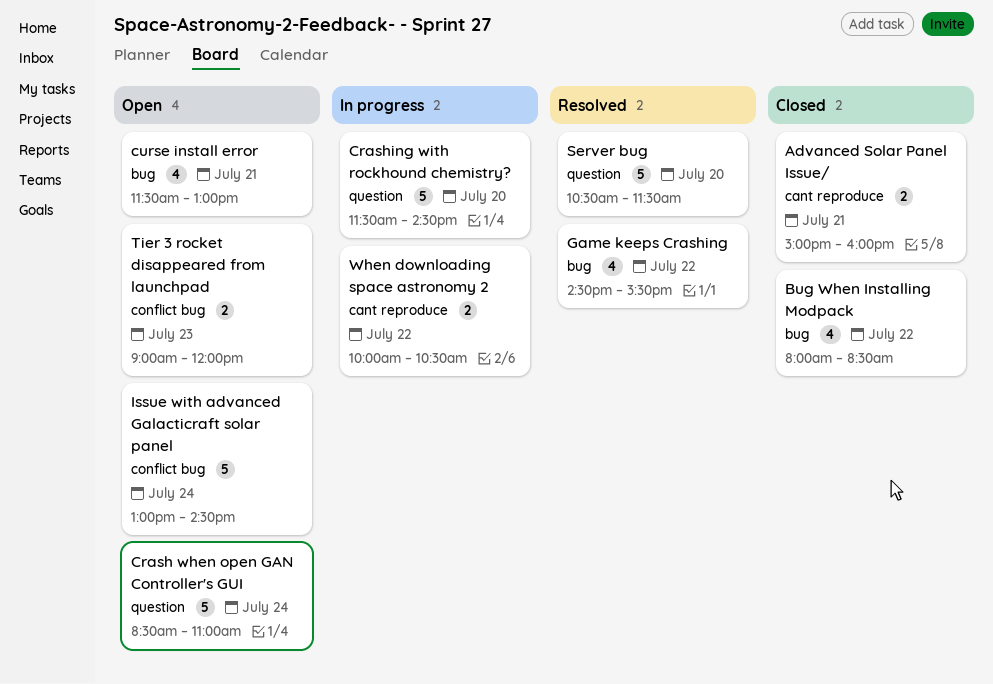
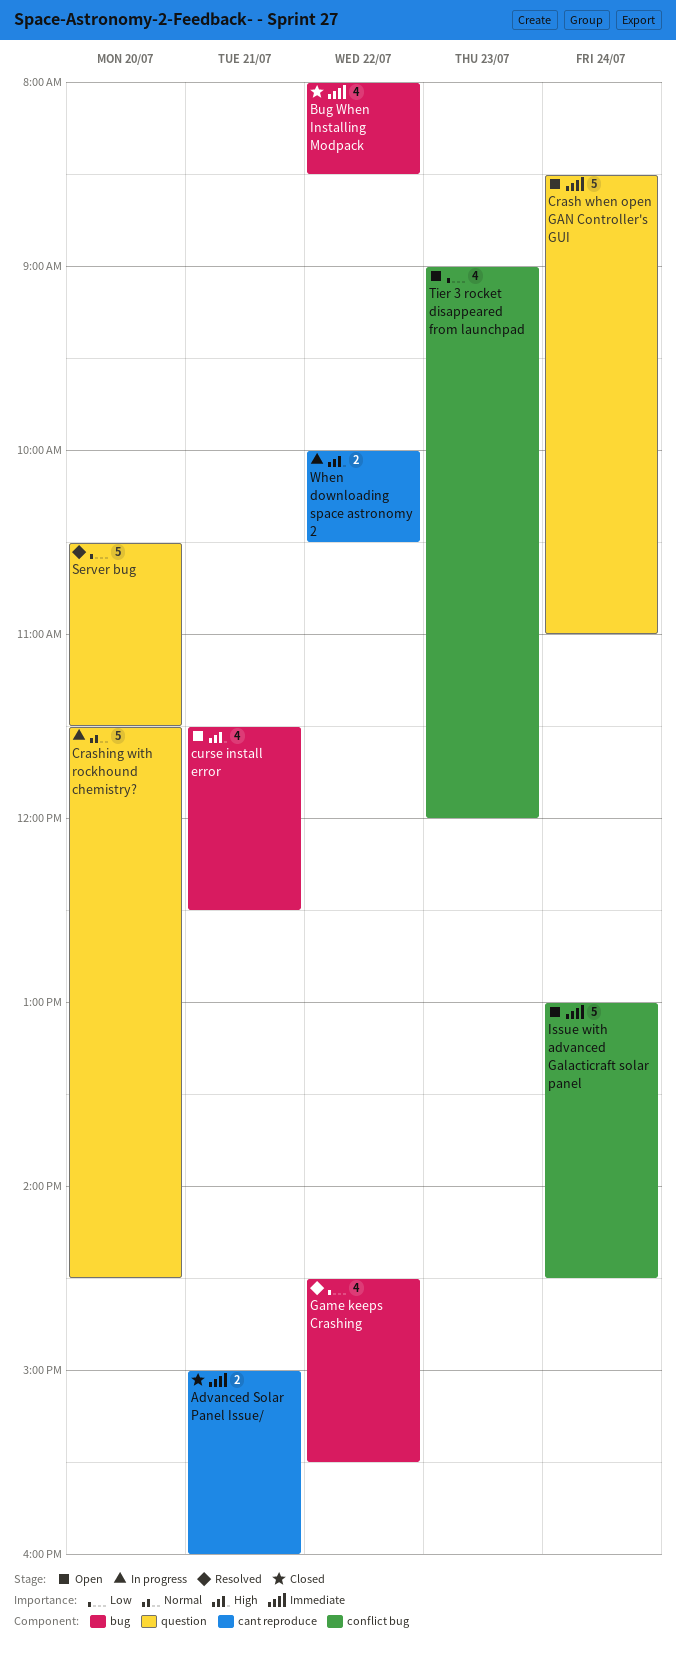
curse install error, ends: 13:00 -> 12:30
Tier 3 rocket disappeared from launchpad, estimate: 2 -> 4

